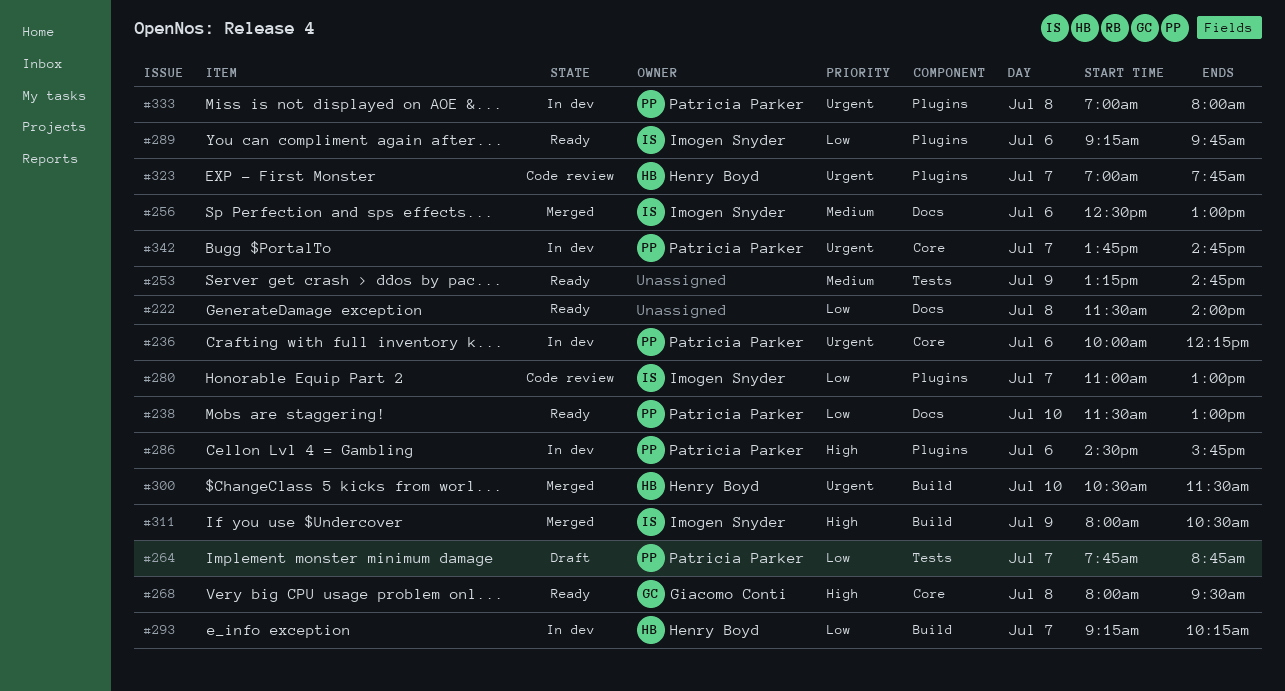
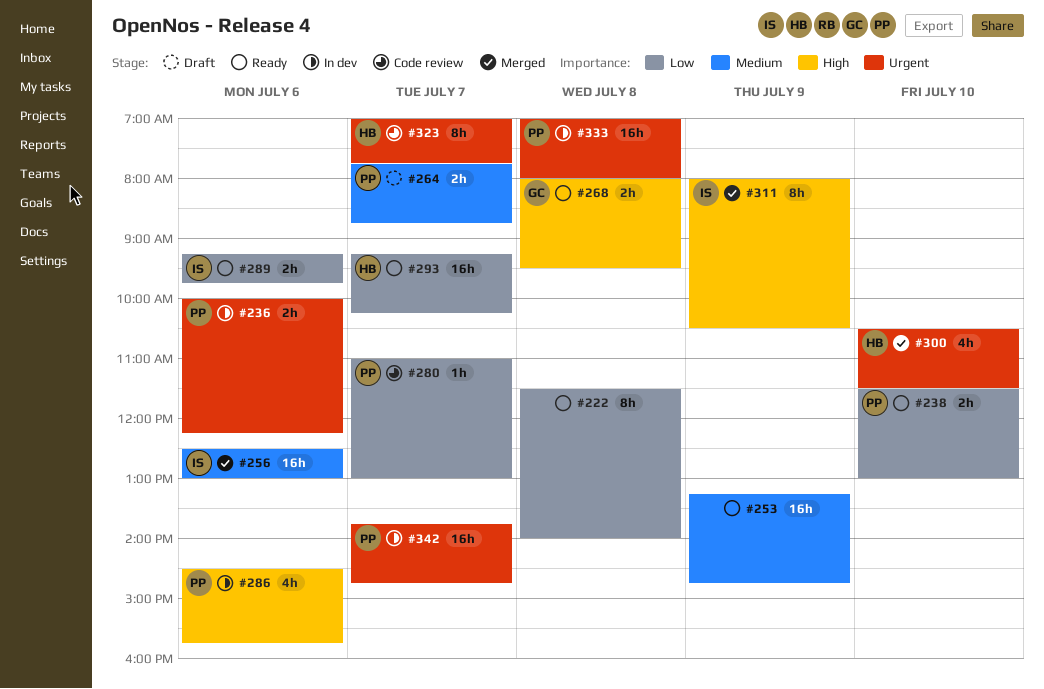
#264, priority: Low -> Medium
#280, owner: Imogen Snyder -> Patricia Parker
#293, status: In dev -> Ready

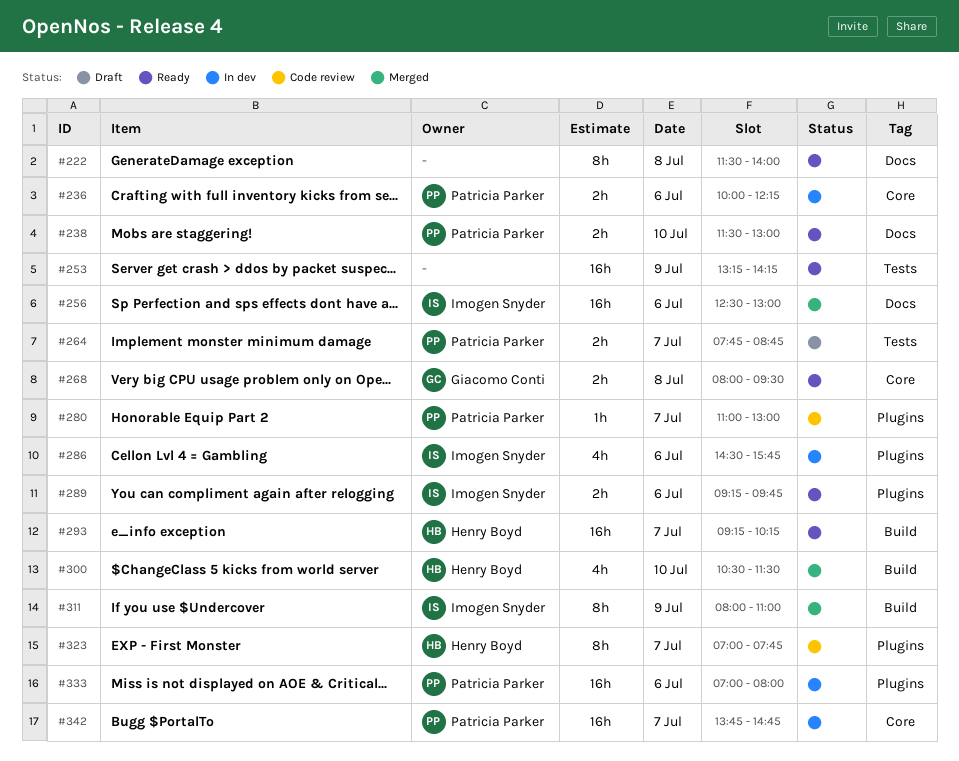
#253, ends: 14:45 -> 14:15
#286, owner: Patricia Parker -> Imogen Snyder
#311, ends: 10:30 -> 11:00
#333, day: Jul 8 -> Jul 6

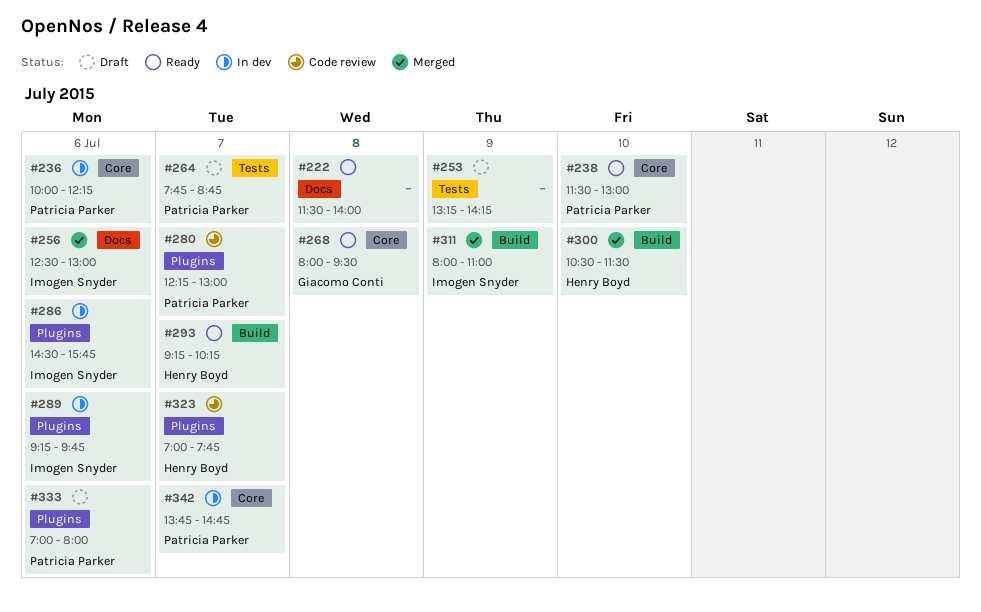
#238, label: Docs -> Core
#253, status: Ready -> Draft
#280, begins: 11:00 -> 12:15
#289, status: Ready -> In dev
#333, status: In dev -> Draft

